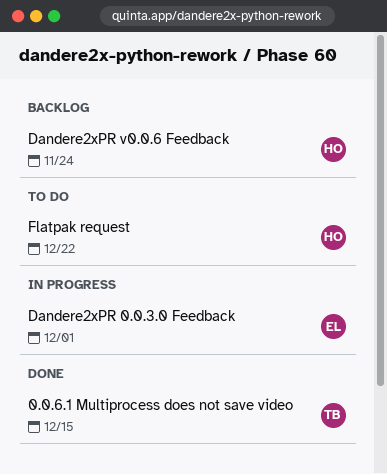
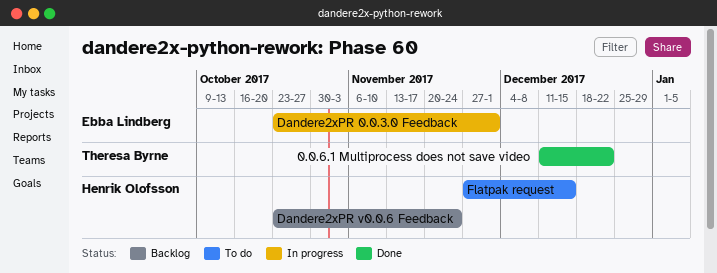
0.0.6.1 Multiprocess does not save video, due: Dec 15 -> Dec 22
Flatpak request, due: Dec 22 -> Dec 15

